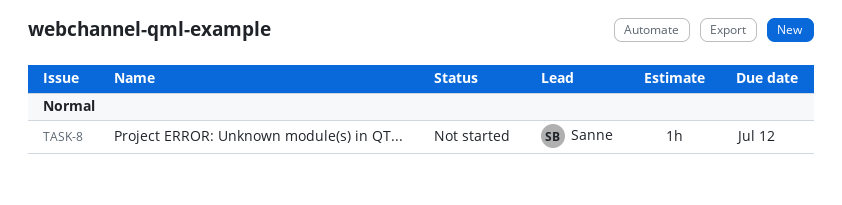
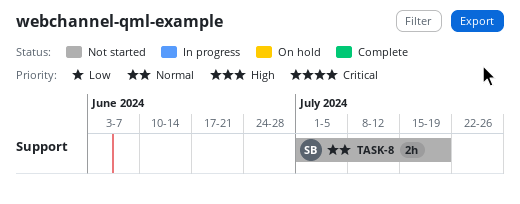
TASK-8, estimate: 1h -> 2h
TASK-8, due: Jul 12 -> Jul 19

